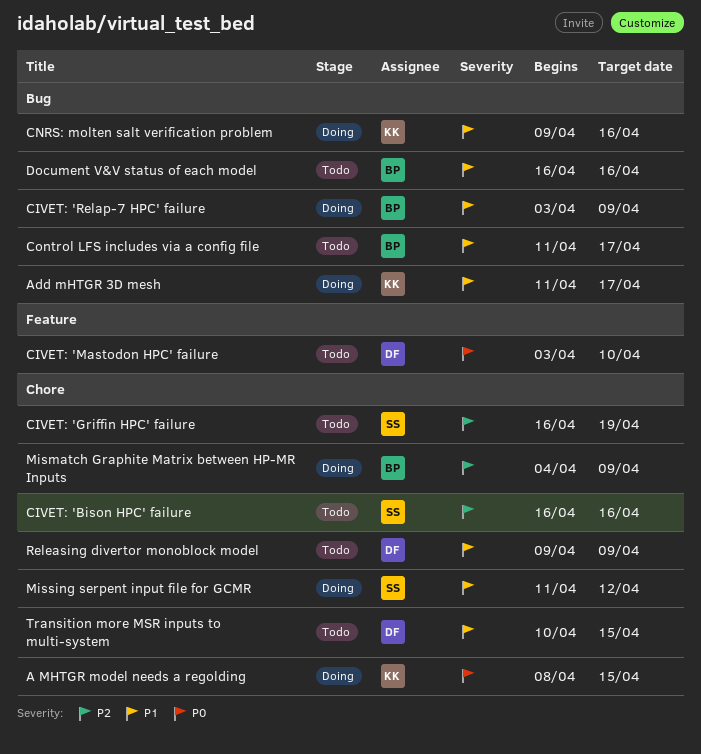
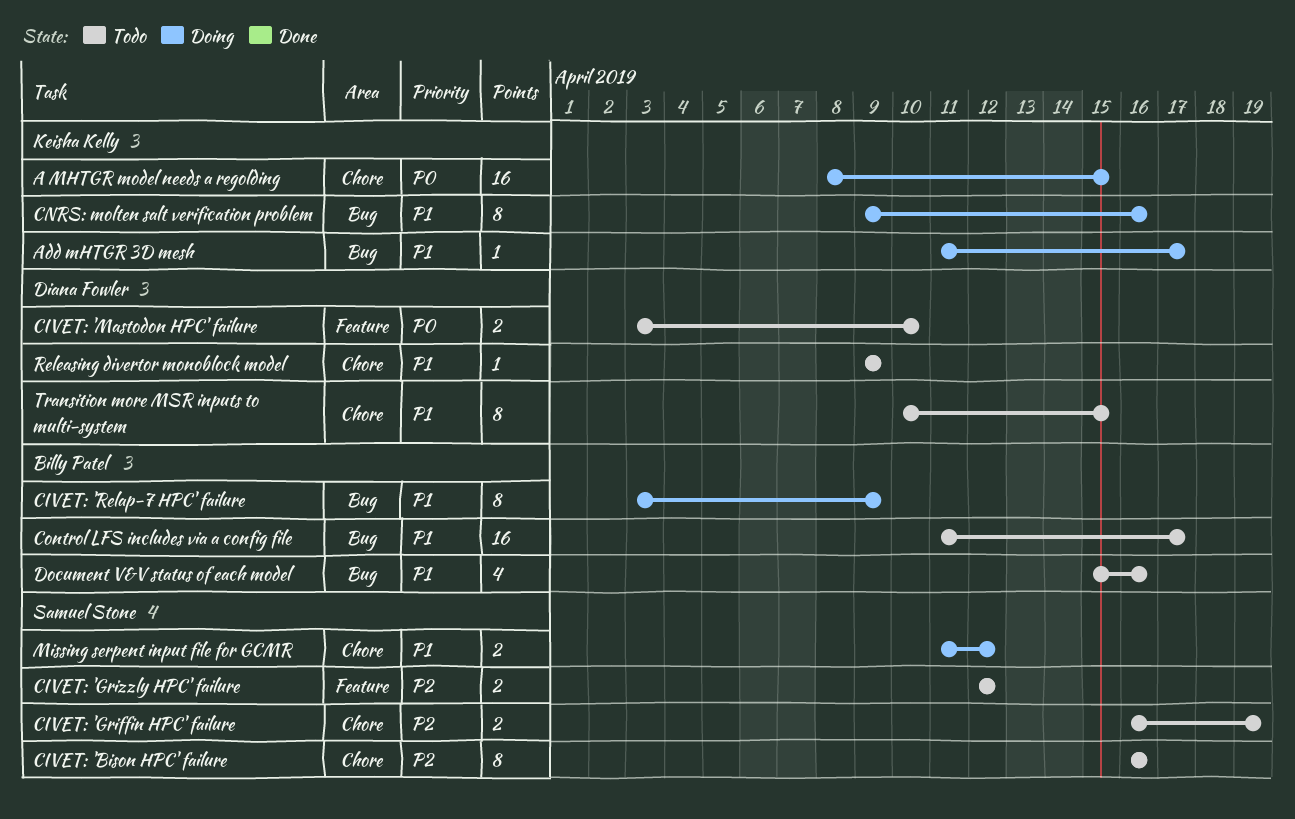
CIVET: 'Grizzly HPC' failure: none -> present
Document V&V status of each model, start: Apr 16 -> Apr 15
Mismatch Graphite Matrix between HP-MR Inputs: present -> none

